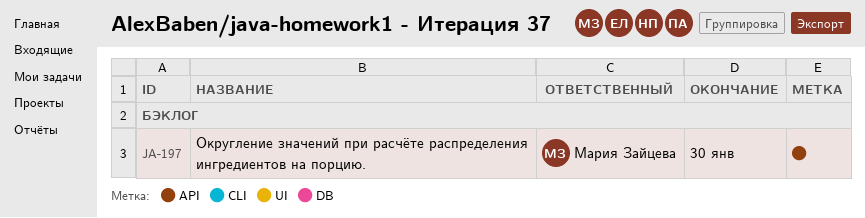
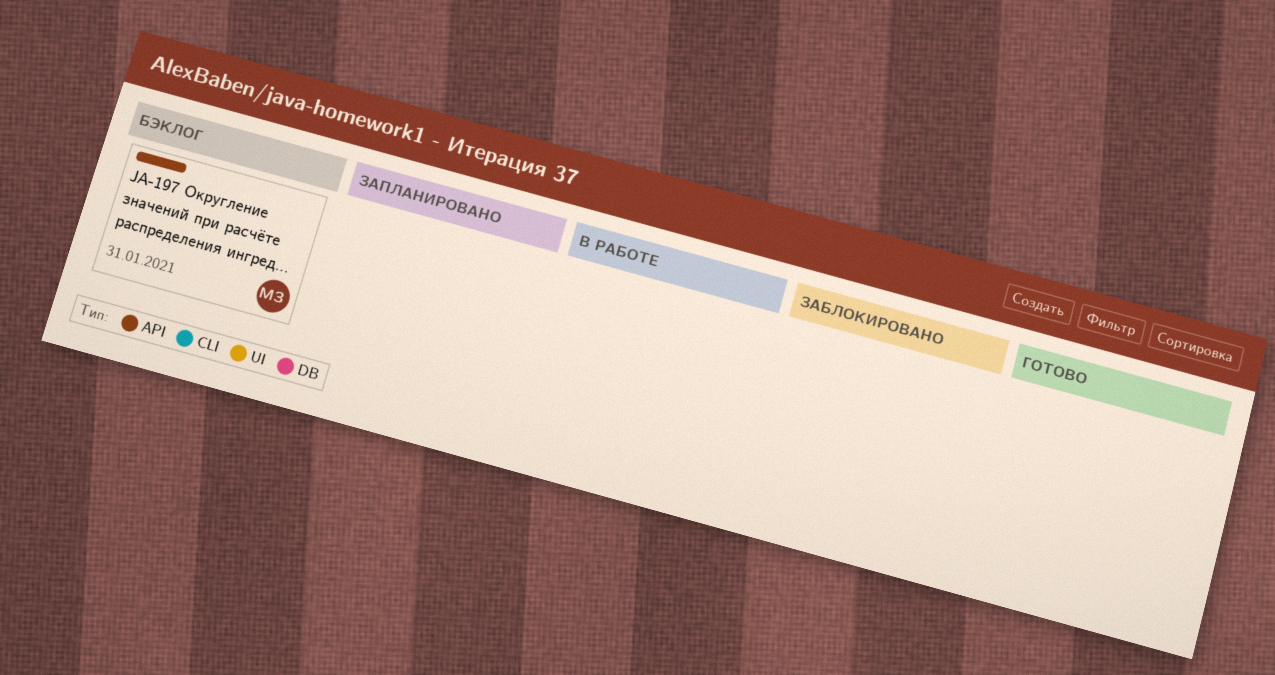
JA-197, due: Jan 30 -> Jan 31

